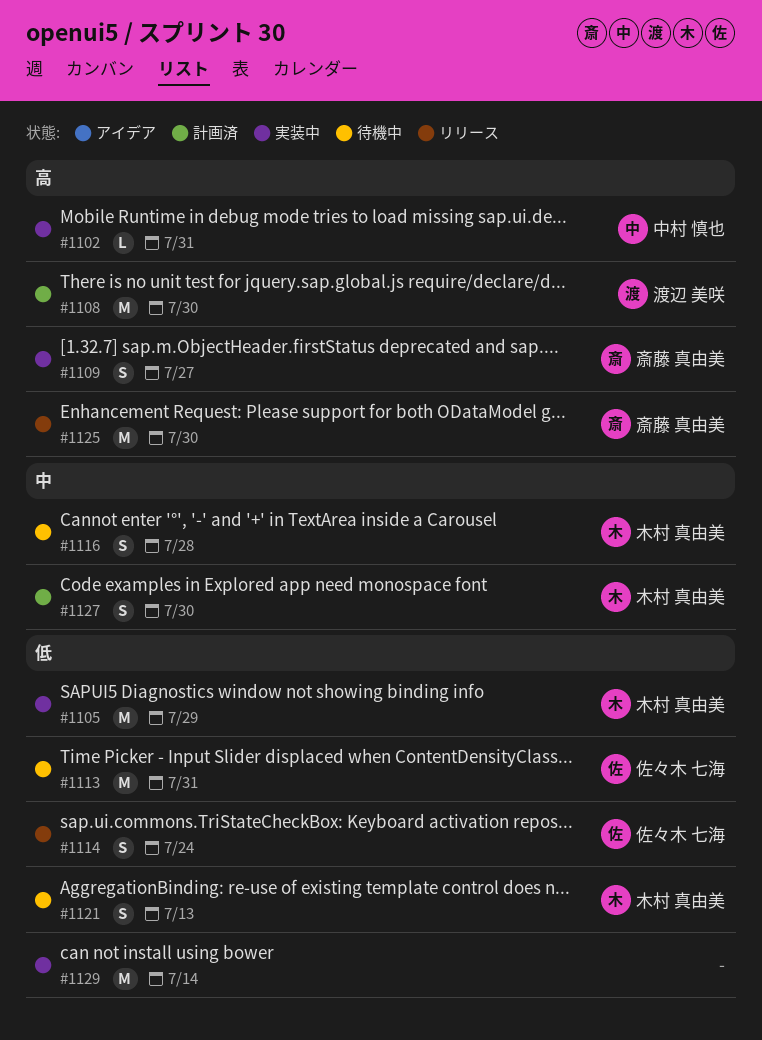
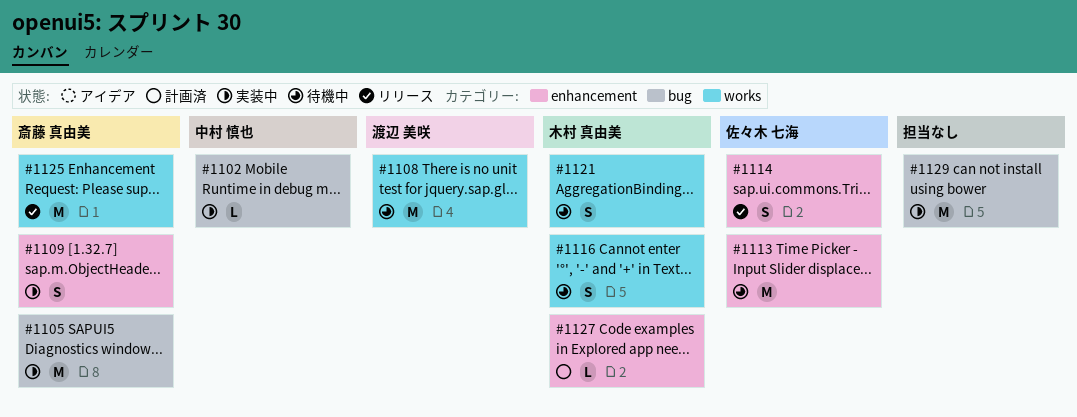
#1105, owner: 木村 真由美 -> 斎藤 真由美
#1108, status: 計画済 -> 待機中
#1127, estimate: S -> L

